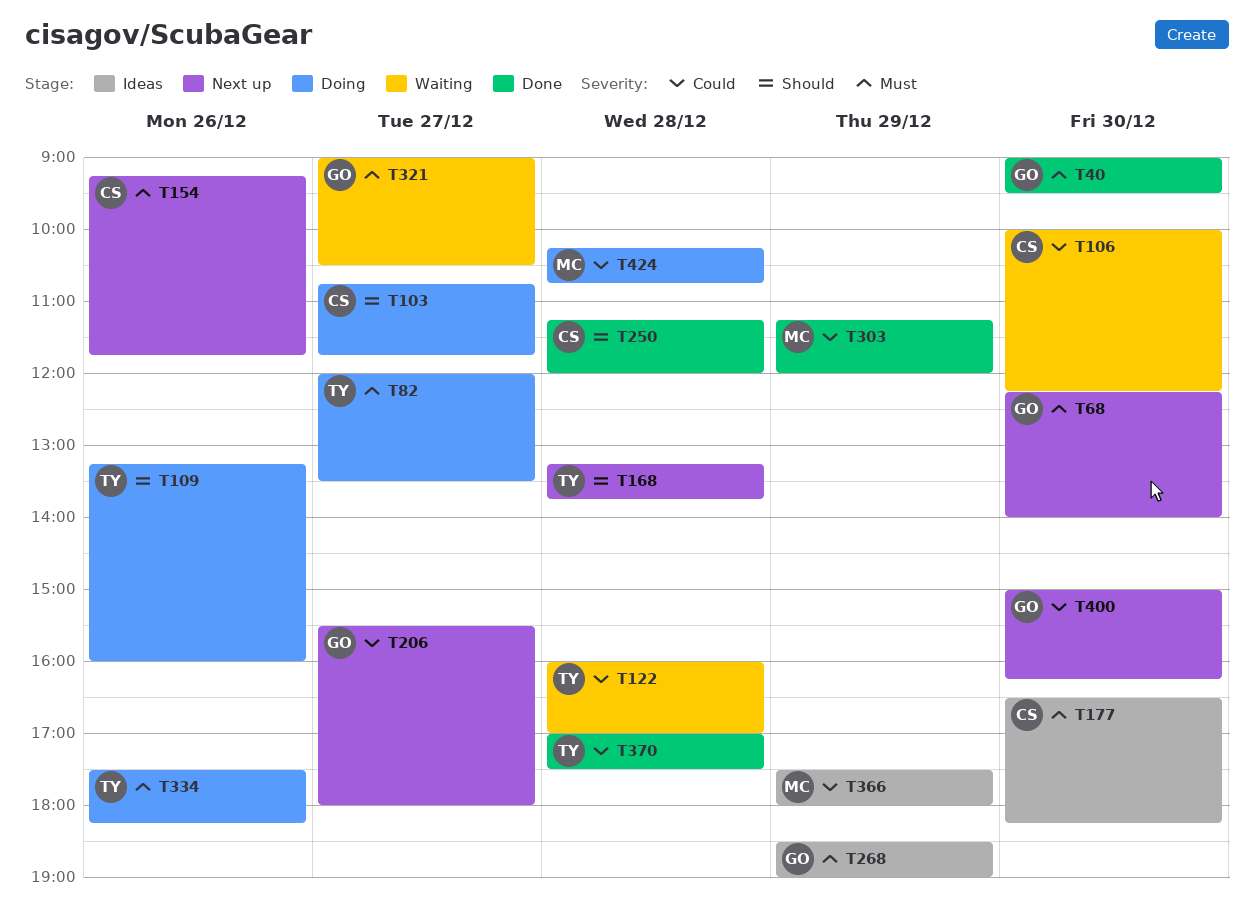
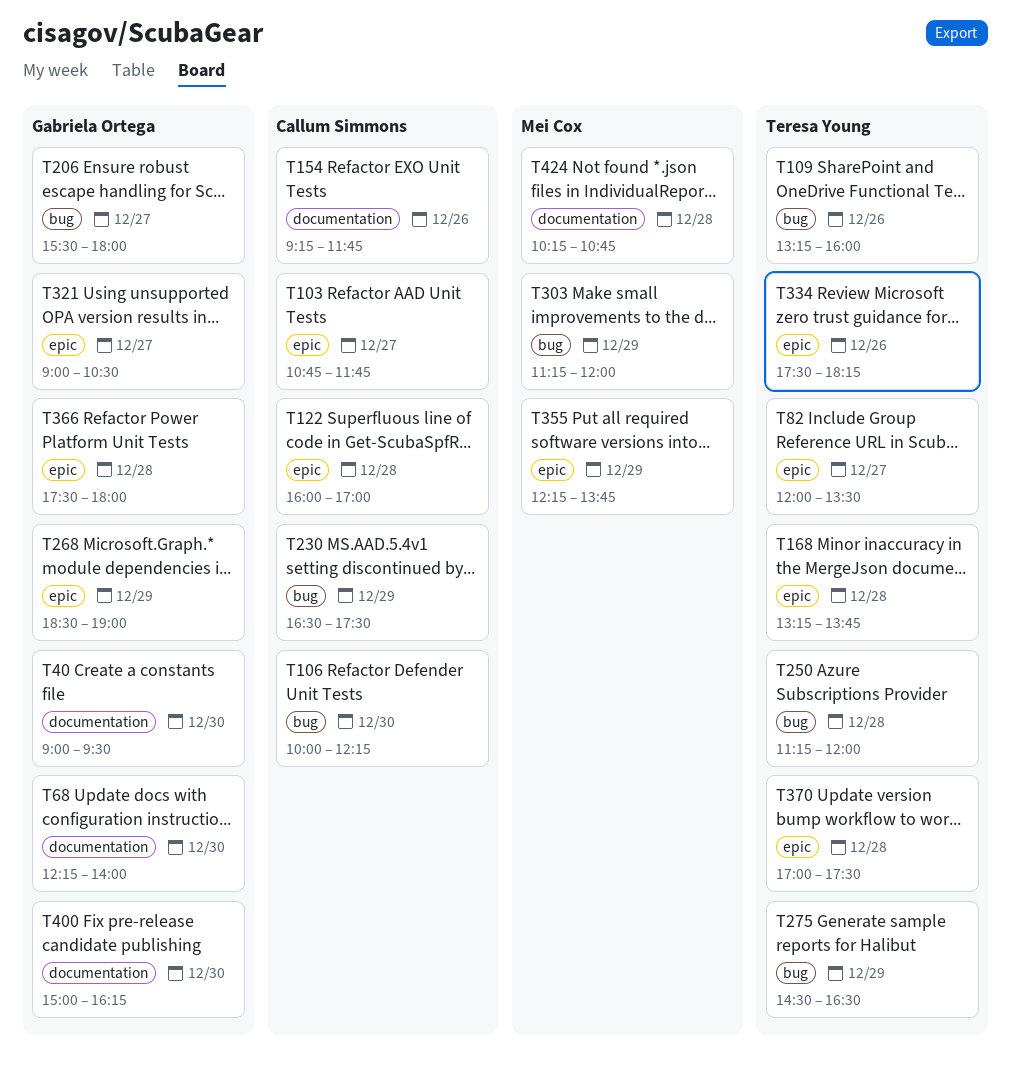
T122, owner: Teresa Young -> Callum Simmons
T177: present -> none
T230: none -> present
T250, owner: Callum Simmons -> Teresa Young
T275: none -> present
T355: none -> present
T366, owner: Mei Cox -> Gabriela Ortega
T366, day: Dec 29 -> Dec 28

